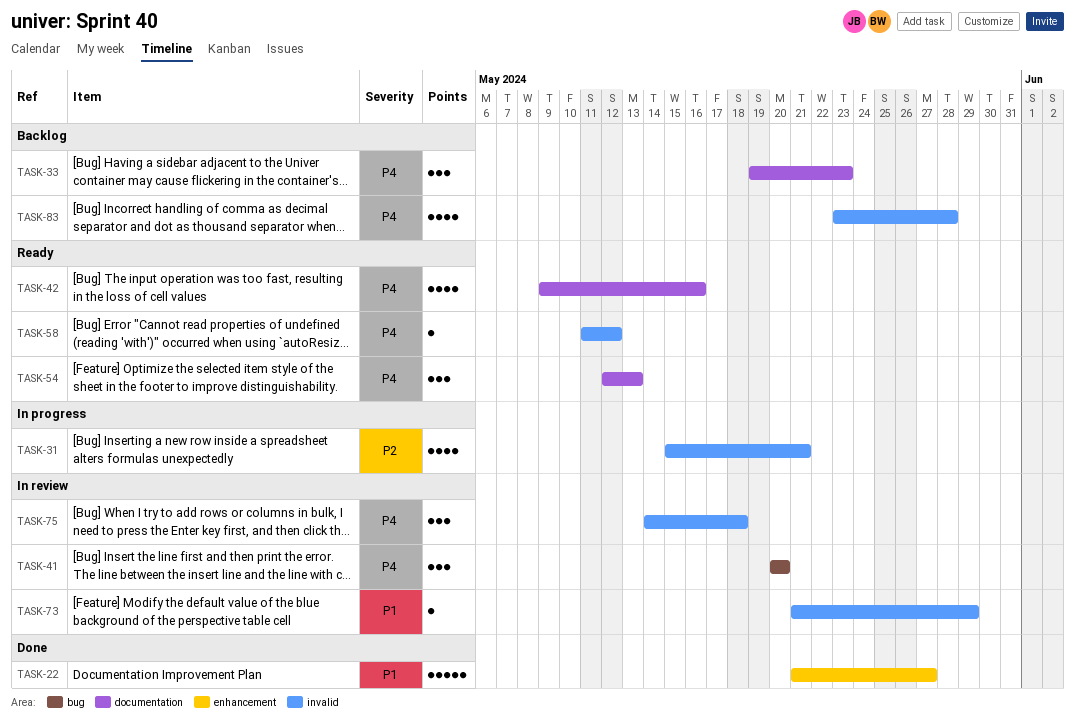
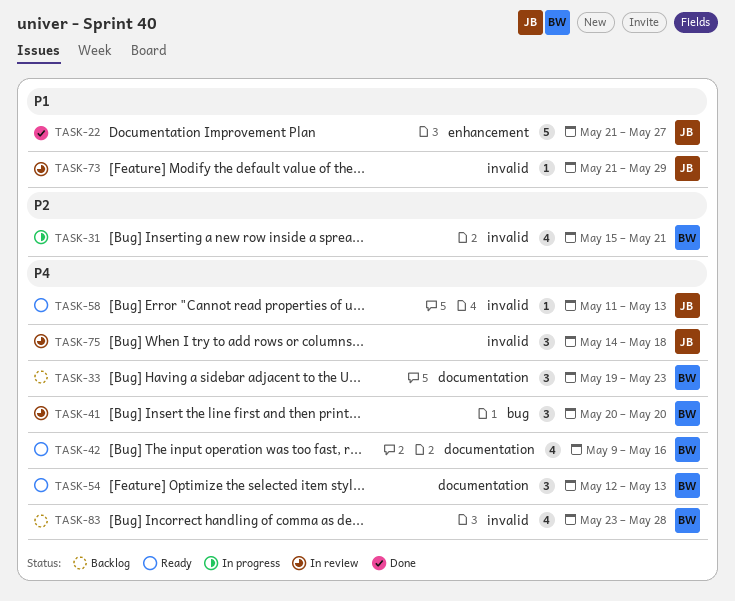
TASK-58, due: May 12 -> May 13

